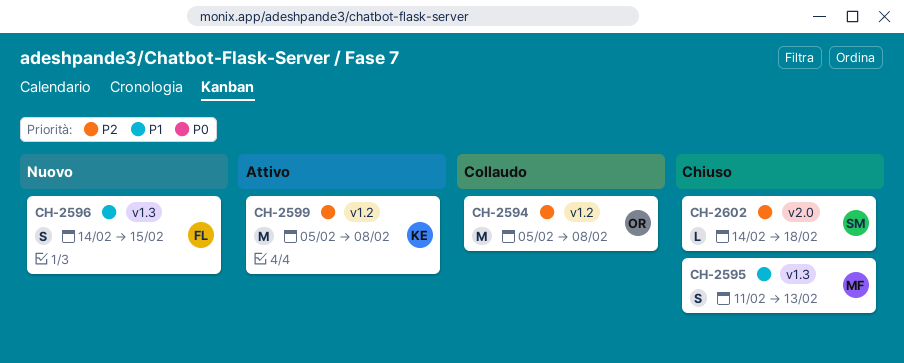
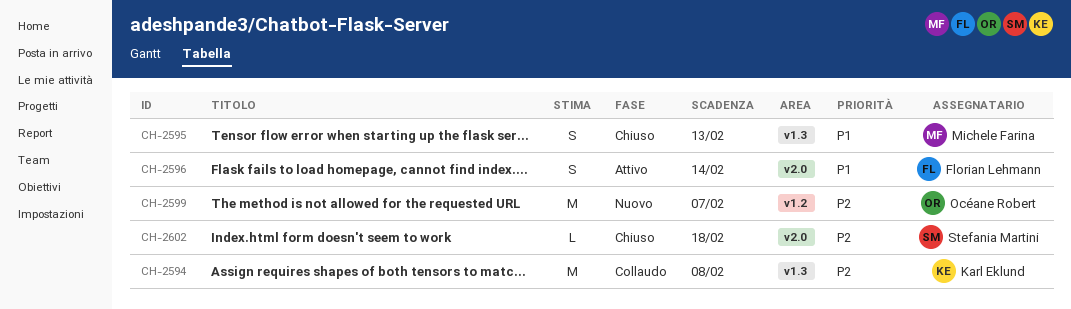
CH-2594, owner: Océane Robert -> Karl Eklund
CH-2594, label: v1.2 -> v1.3
CH-2596, status: Nuovo -> Attivo
CH-2596, label: v1.3 -> v2.0
CH-2596, due: Feb 15 -> Feb 14
CH-2599, status: Attivo -> Nuovo
CH-2599, owner: Karl Eklund -> Océane Robert
CH-2599, due: Feb 8 -> Feb 7

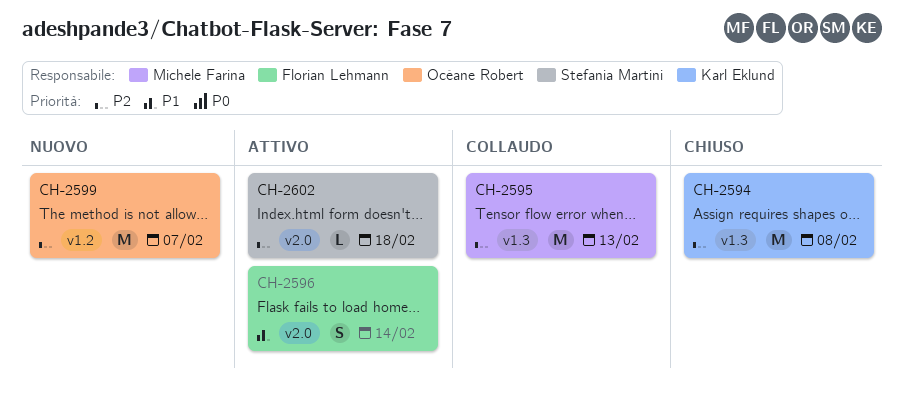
CH-2594, status: Collaudo -> Chiuso
CH-2595, status: Chiuso -> Collaudo
CH-2595, priority: P1 -> P2
CH-2595, estimate: S -> M
CH-2602, status: Chiuso -> Attivo

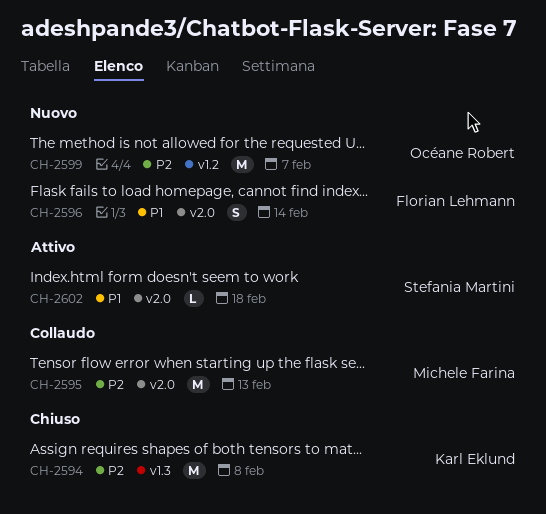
CH-2595, label: v1.3 -> v2.0
CH-2596, status: Attivo -> Nuovo
CH-2602, priority: P2 -> P1

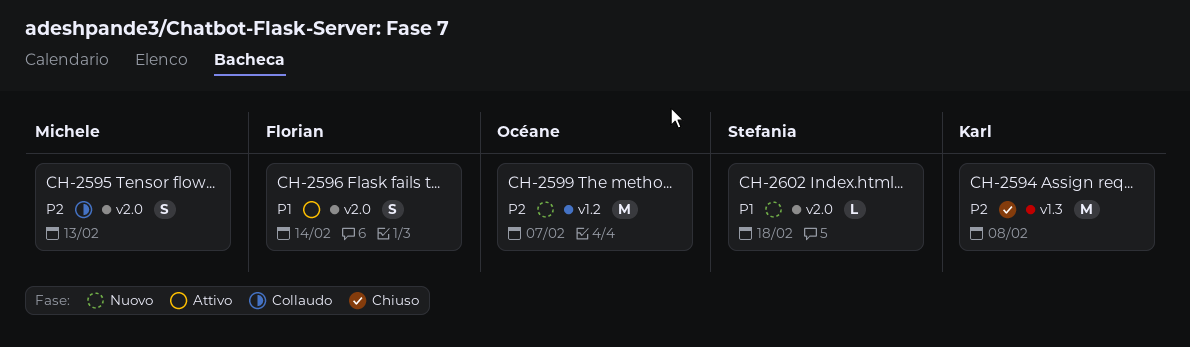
CH-2595, estimate: M -> S
CH-2596, status: Nuovo -> Attivo
CH-2602, status: Attivo -> Nuovo

